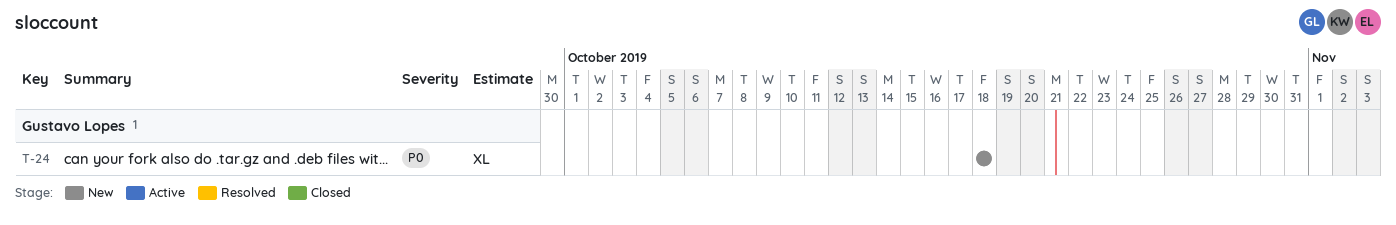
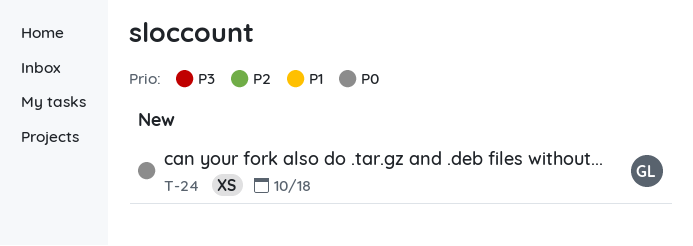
T-24, estimate: XL -> XS

